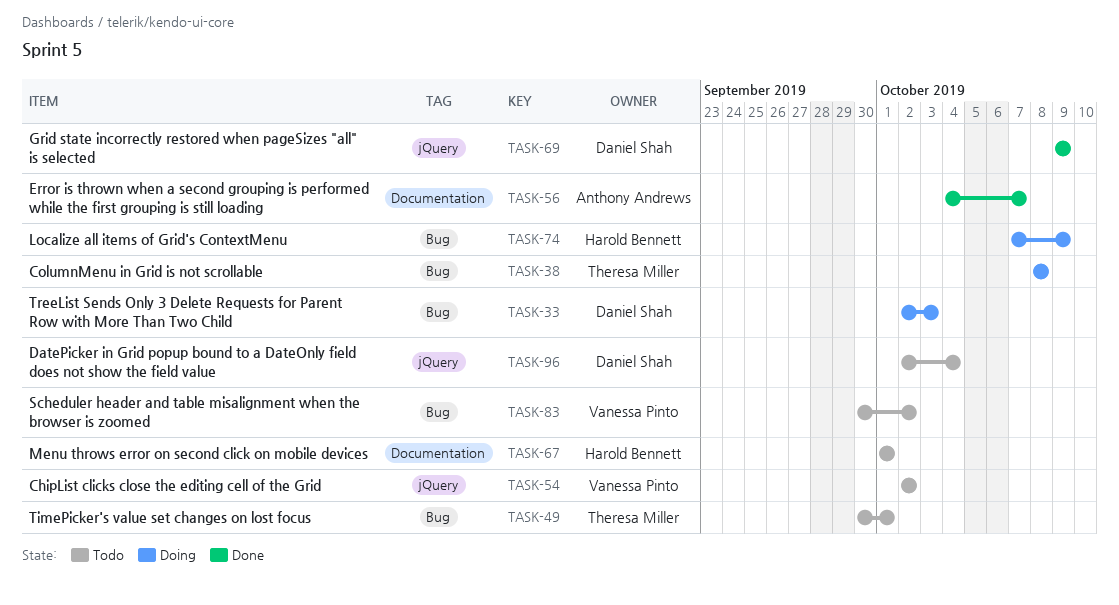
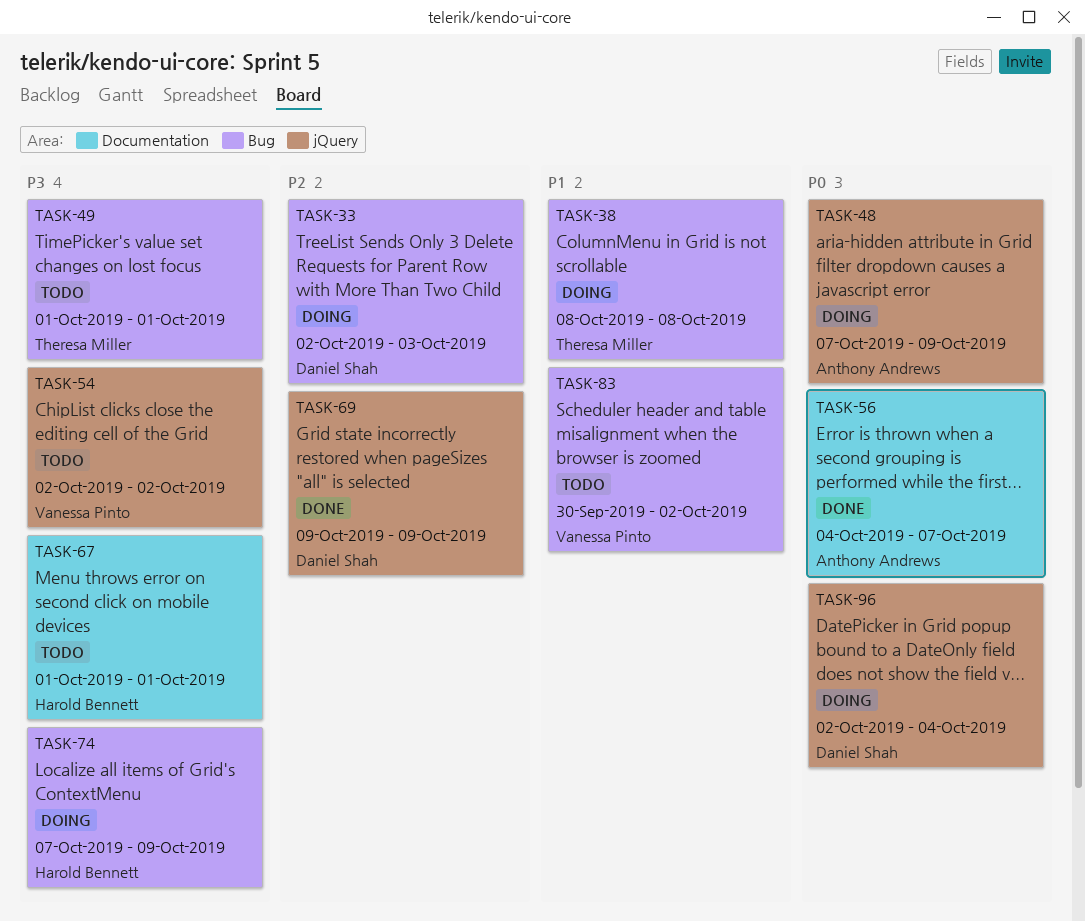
TASK-48: none -> present
TASK-49, start: Sep 30 -> Oct 1
TASK-96, status: Todo -> Doing

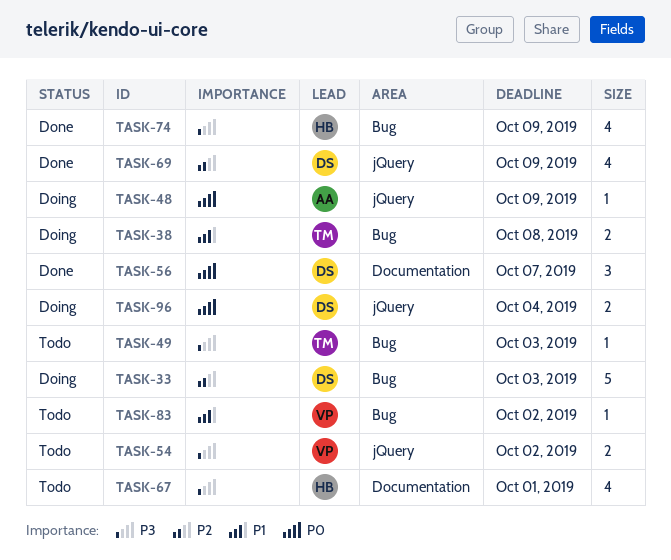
TASK-49, due: Oct 1 -> Oct 3
TASK-56, owner: Anthony Andrews -> Daniel Shah
TASK-74, status: Doing -> Done

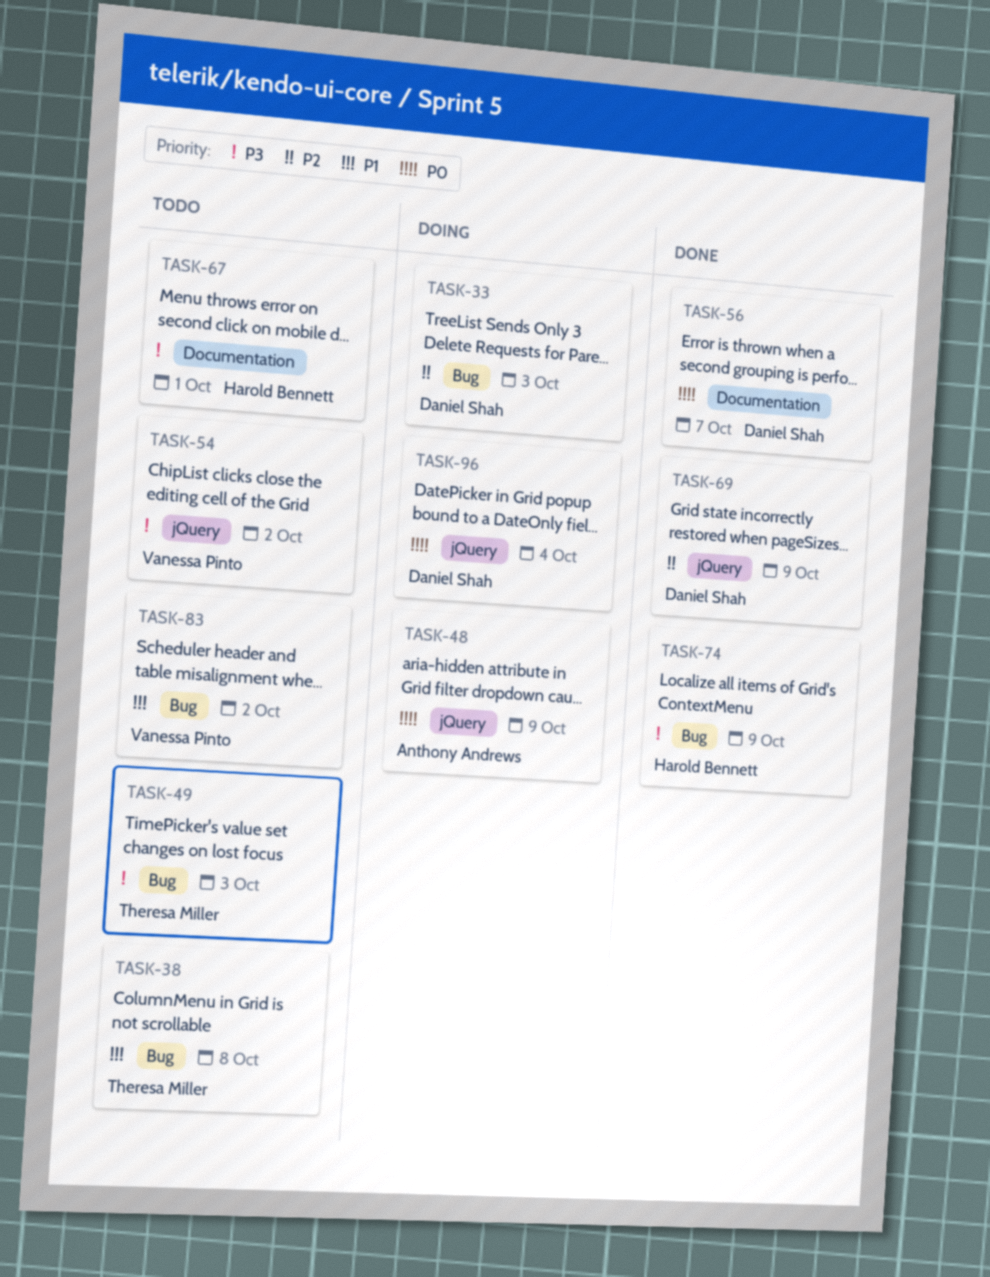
TASK-38, status: Doing -> Todo

